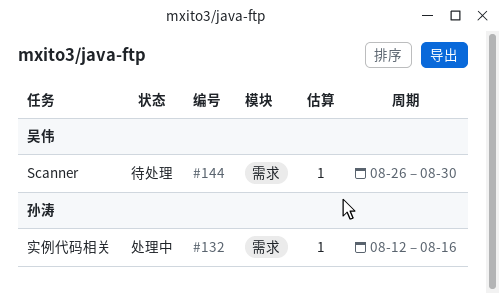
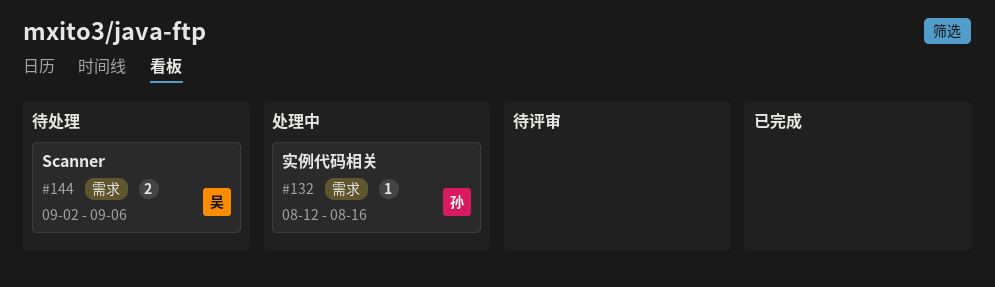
#144, estimate: 1 -> 2
#144, start: Aug 26 -> Sep 2
#144, due: Aug 30 -> Sep 6

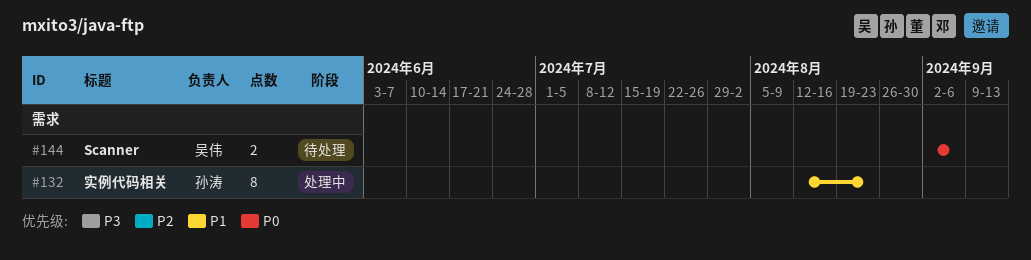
#132, estimate: 1 -> 8
#132, due: Aug 16 -> Aug 23

